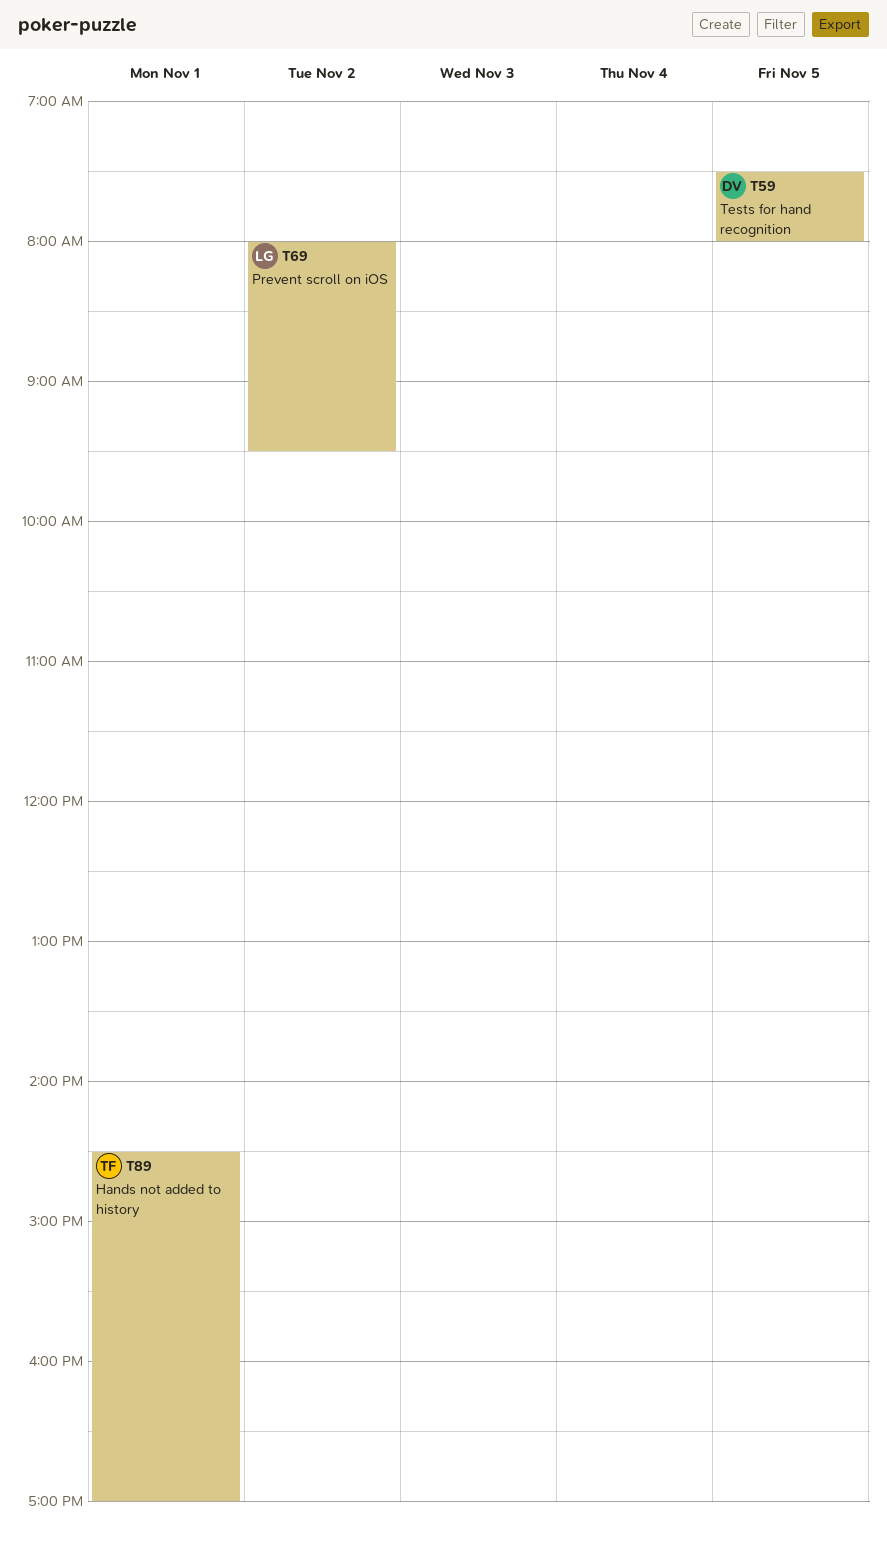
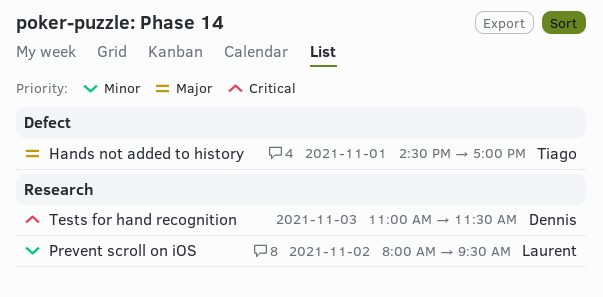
Tests for hand recognition, day: Nov 5 -> Nov 3
Tests for hand recognition, begins: 07:30 -> 11:00
Tests for hand recognition, ends: 08:00 -> 11:30

